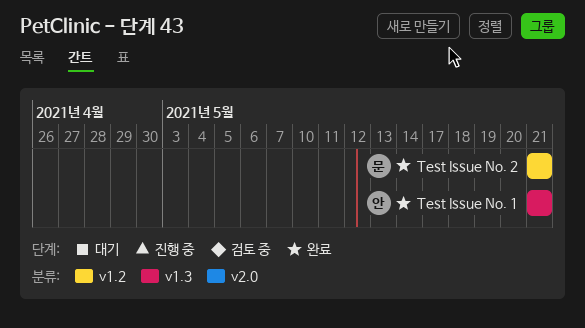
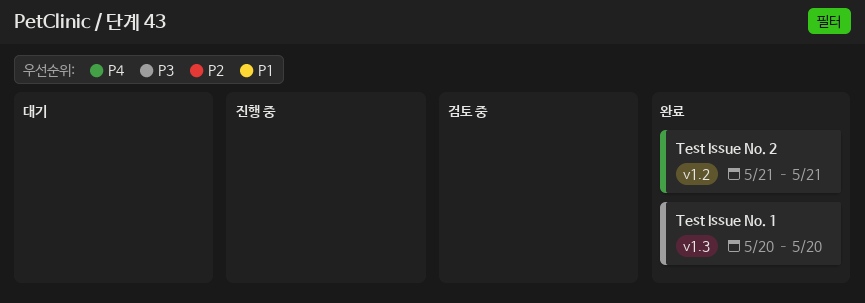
Test Issue No. 1, start: May 21 -> May 20
Test Issue No. 1, due: May 21 -> May 20

